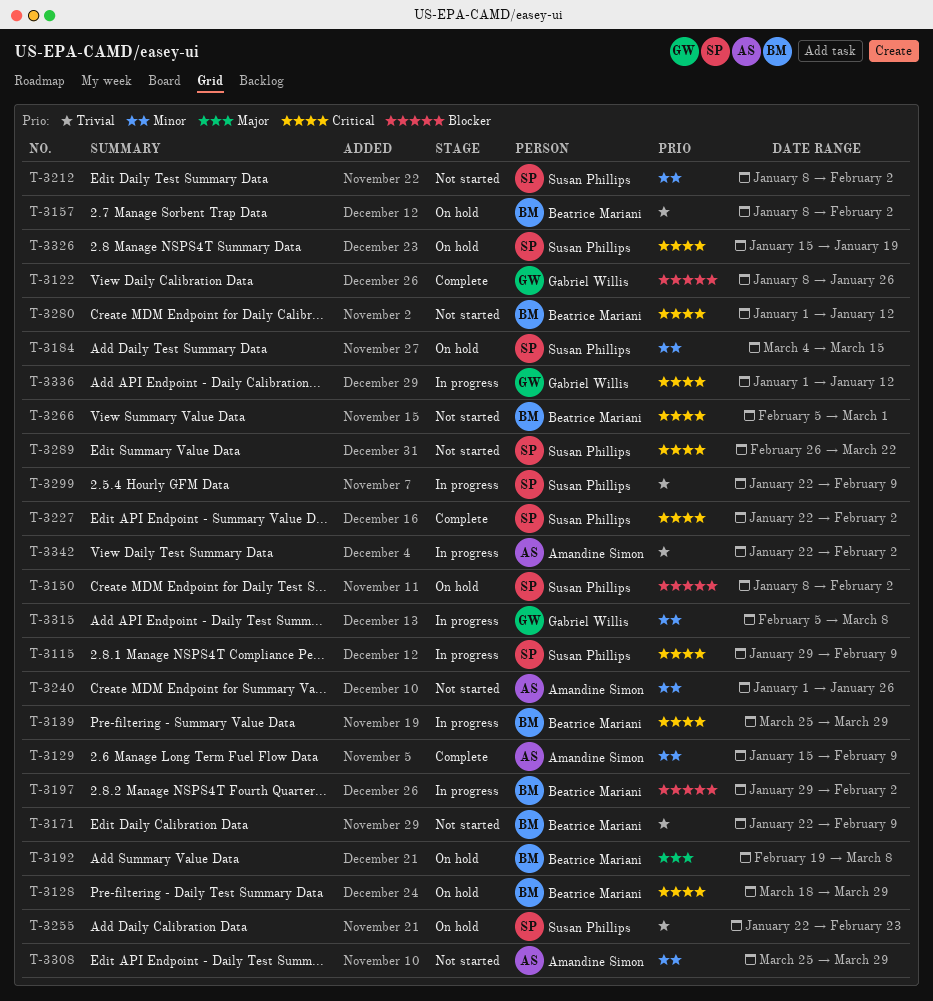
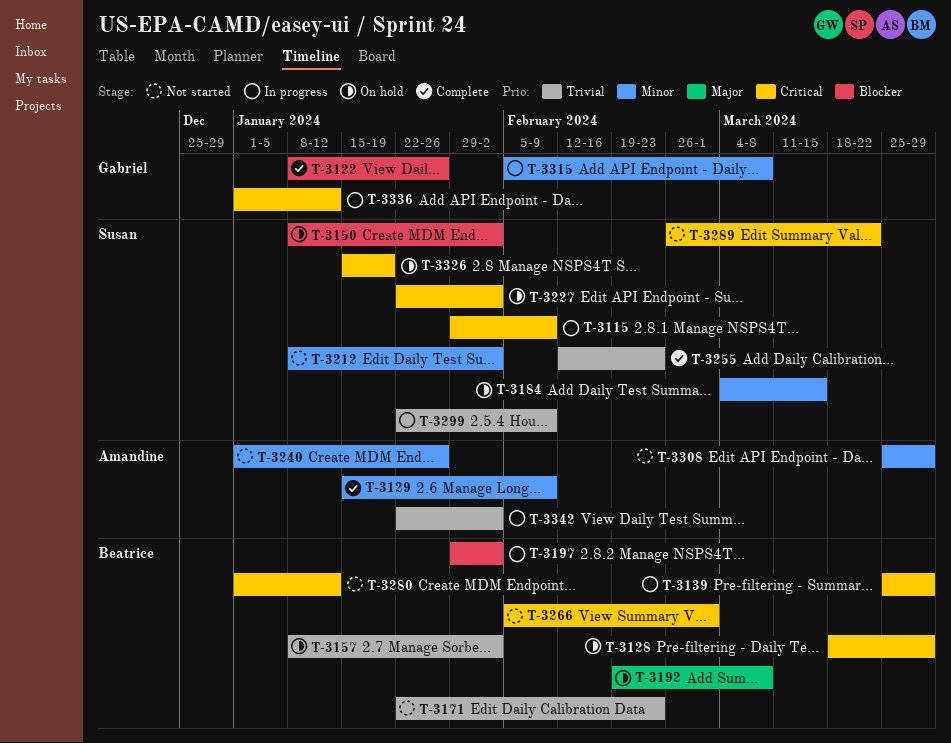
T-3171, due: Feb 9 -> Feb 23
T-3227, status: Complete -> On hold
T-3255, status: On hold -> Complete
T-3255, start: Jan 22 -> Feb 12

